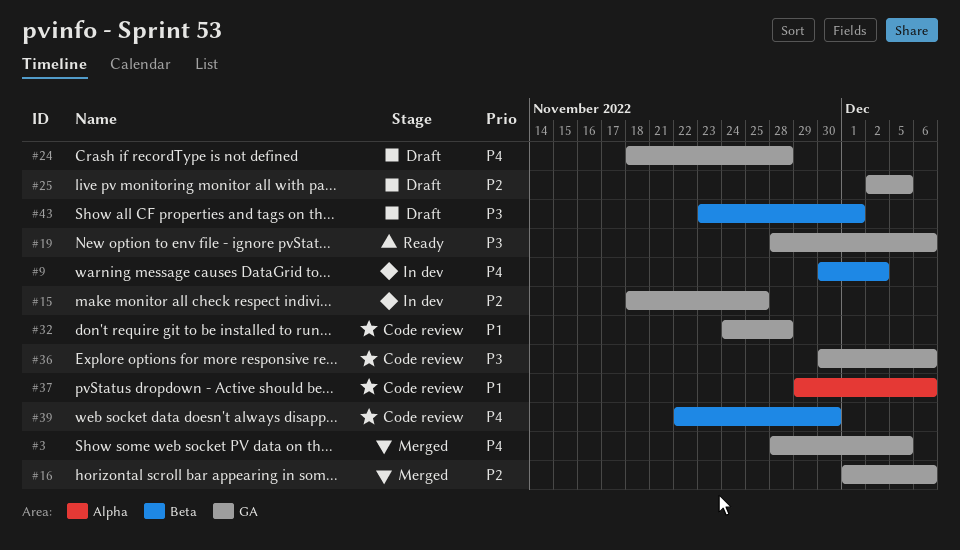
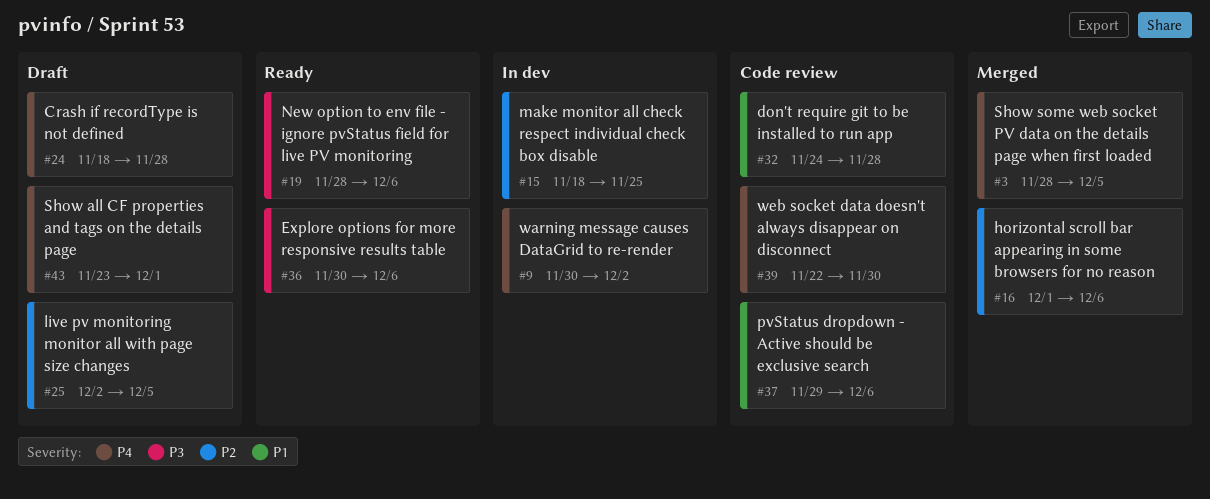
#36, status: Code review -> Ready
#43, priority: P3 -> P4

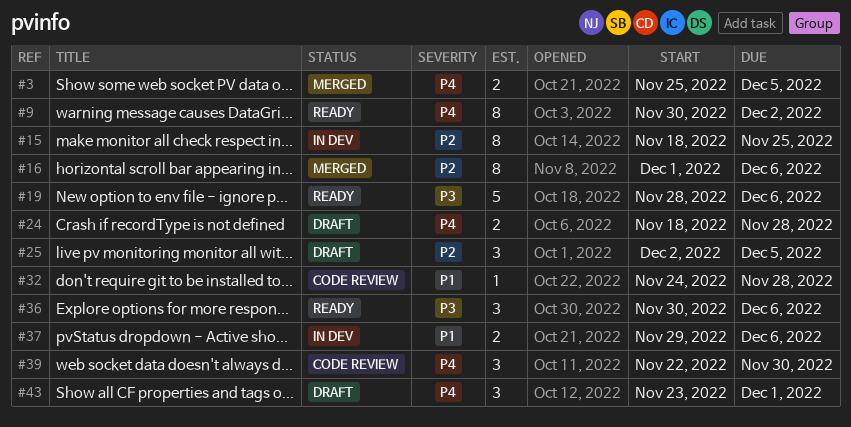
#3, start: Nov 28 -> Nov 25
#9, status: In dev -> Ready
#37, status: Code review -> In dev

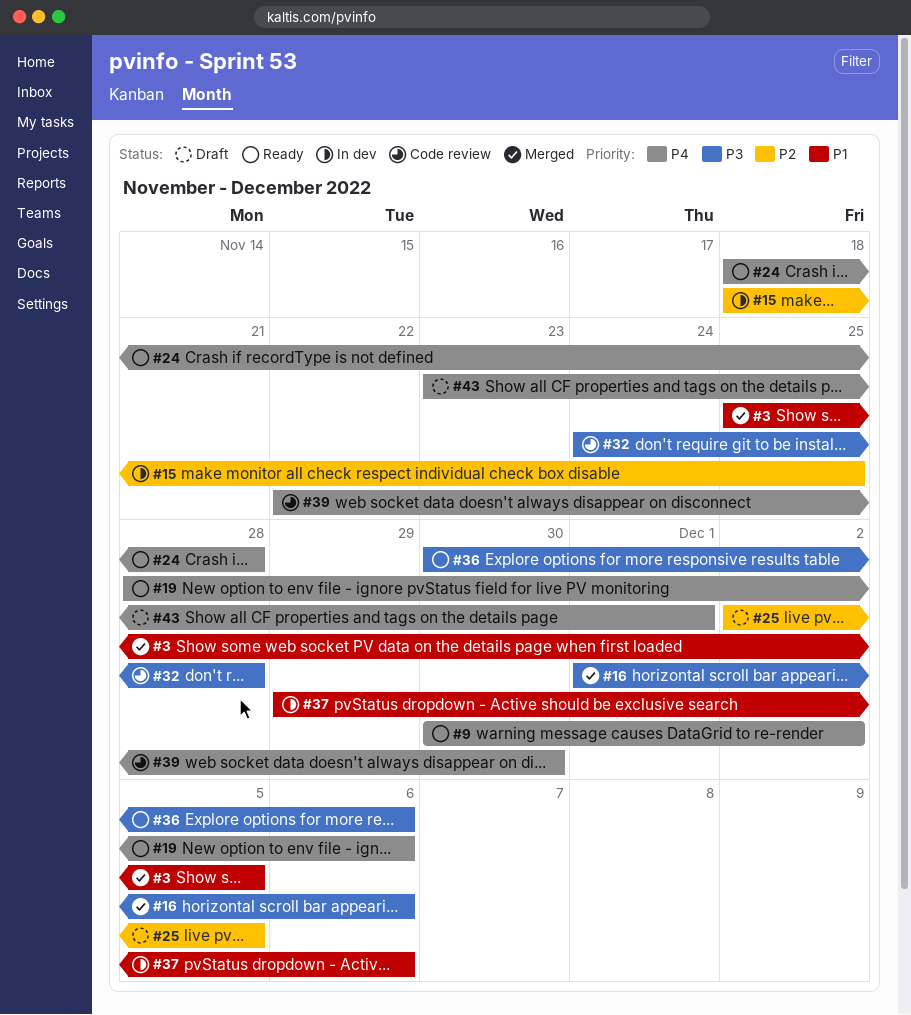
#3, priority: P4 -> P1
#16, priority: P2 -> P3
#19, priority: P3 -> P4
#24, status: Draft -> Ready
#32, priority: P1 -> P3

